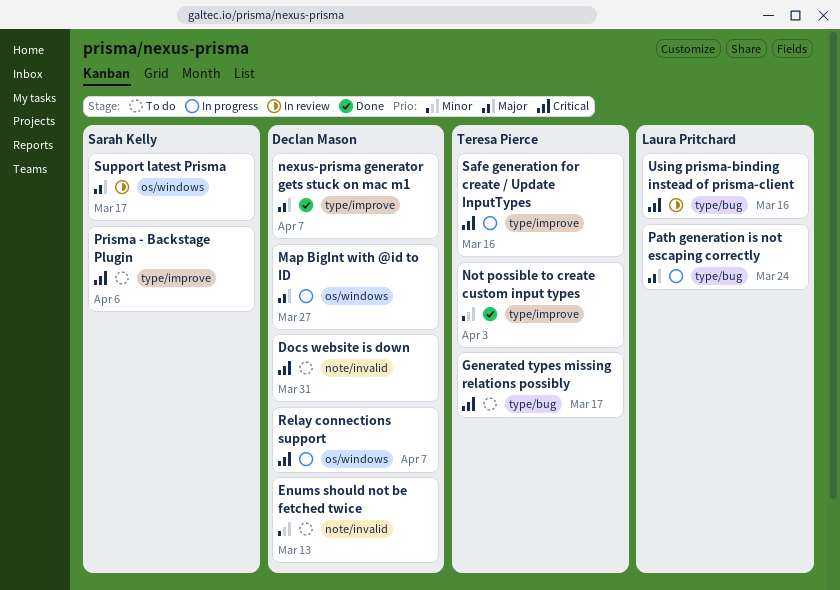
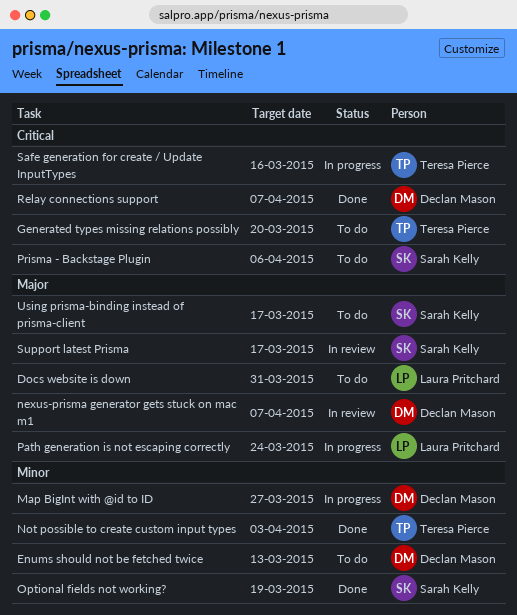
Docs website is down, owner: Declan Mason -> Laura Pritchard
Docs website is down, priority: Critical -> Major
Generated types missing relations possibly, due: Mar 17 -> Mar 20
Map BigInt with @id to ID, priority: Major -> Minor
nexus-prisma generator gets stuck on mac m1, status: Done -> In review
Optional fields not working?: none -> present
Relay connections support, status: In progress -> Done
Using prisma-binding instead of prisma-client, status: In review -> To do
Using prisma-binding instead of prisma-client, owner: Laura Pritchard -> Sarah Kelly
Using prisma-binding instead of prisma-client, priority: Critical -> Major
Using prisma-binding instead of prisma-client, due: Mar 16 -> Mar 17

